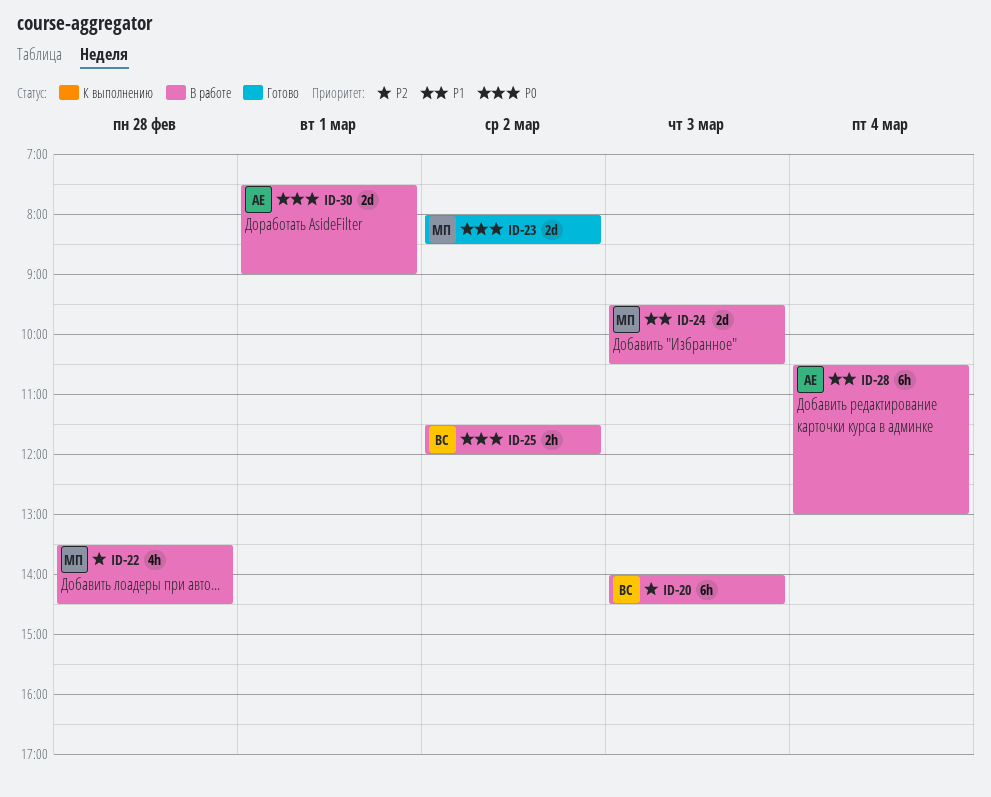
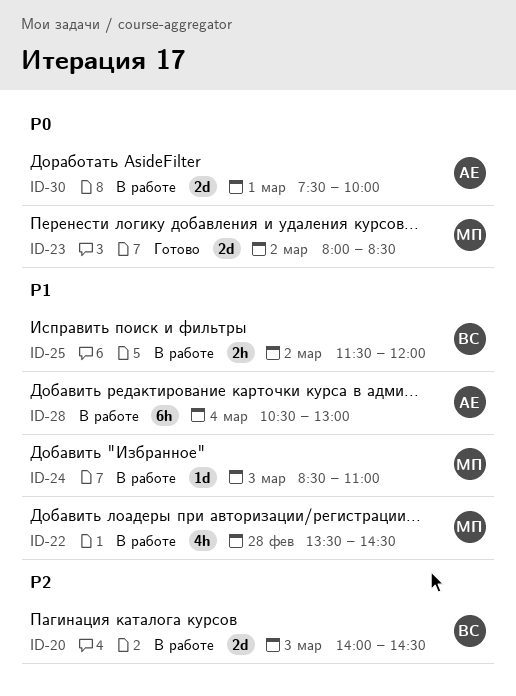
ID-20, estimate: 6h -> 2d
ID-22, priority: P2 -> P1
ID-24, estimate: 2d -> 1d
ID-24, begins: 09:30 -> 08:30
ID-24, ends: 10:30 -> 11:00
ID-25, priority: P0 -> P1
ID-30, ends: 09:00 -> 10:00

